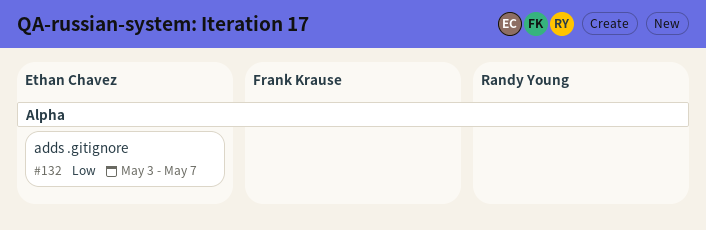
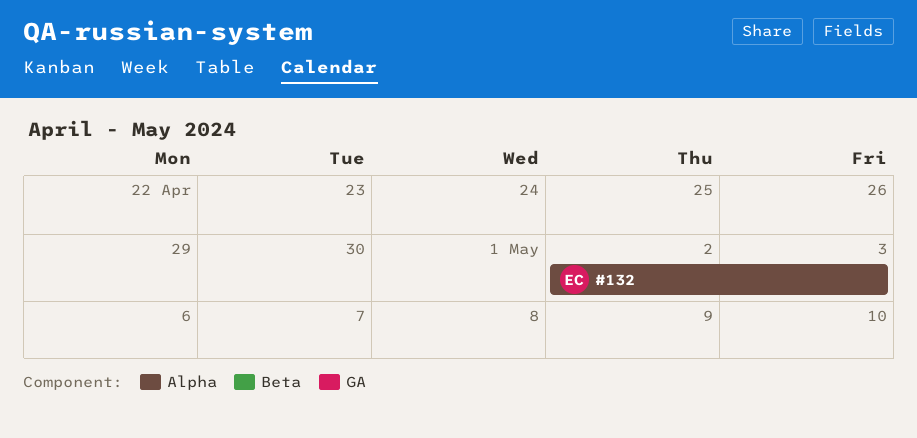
#132, start: May 3 -> May 2
#132, due: May 7 -> May 3

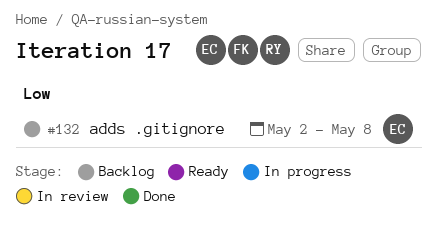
#132, due: May 3 -> May 8

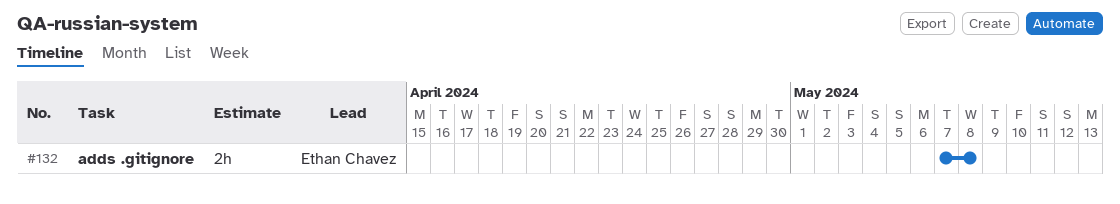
#132, start: May 2 -> May 7

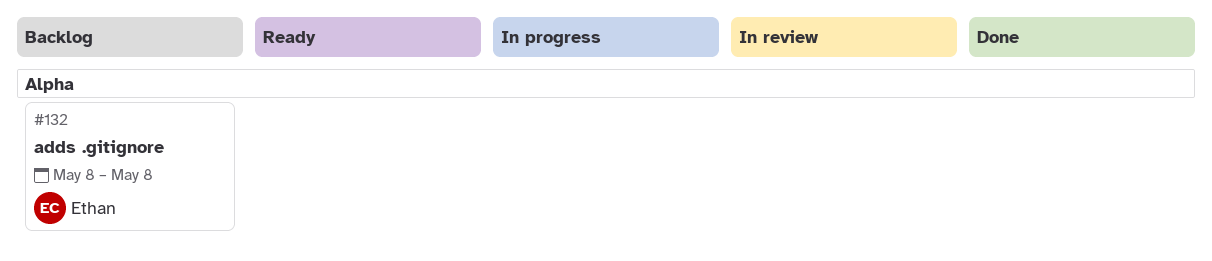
#132, start: May 7 -> May 8

